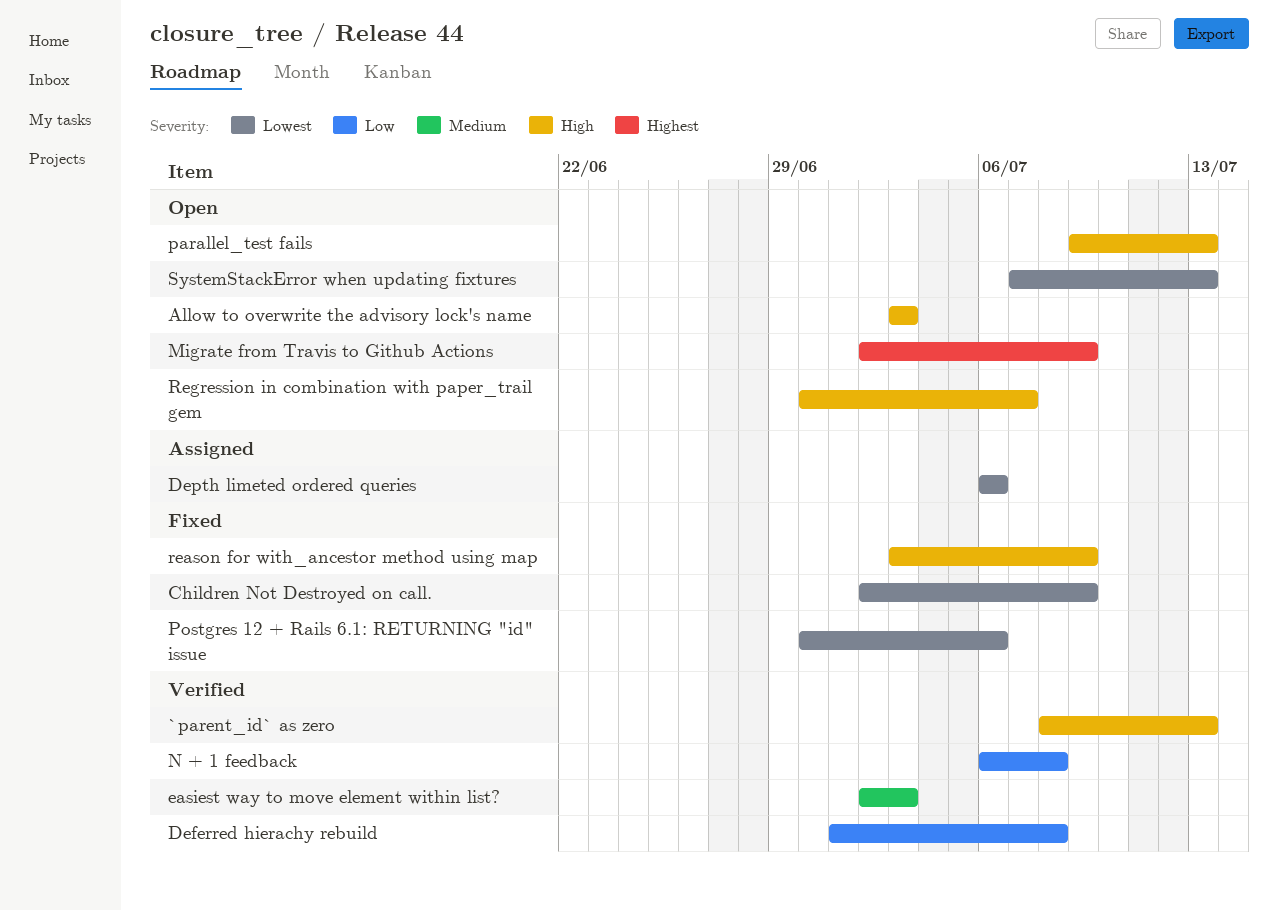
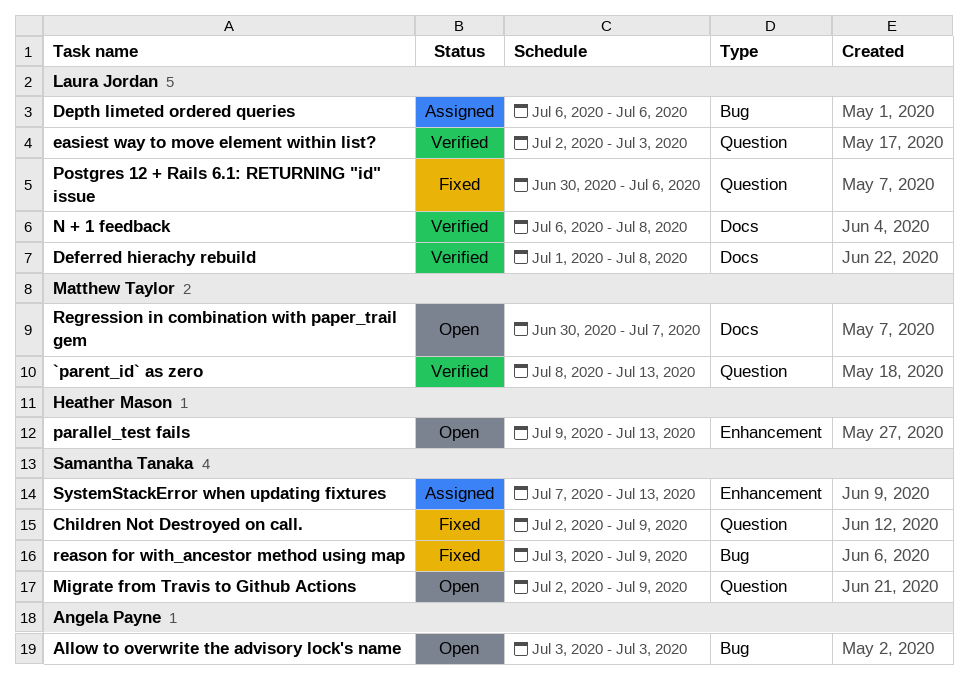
SystemStackError when updating fixtures, status: Open -> Assigned

